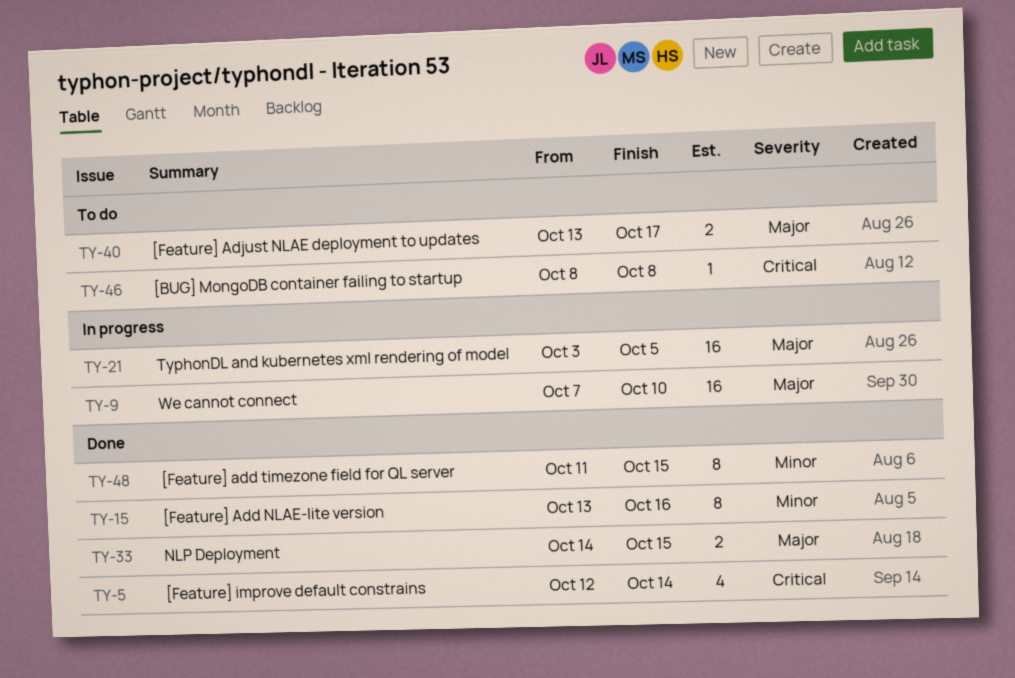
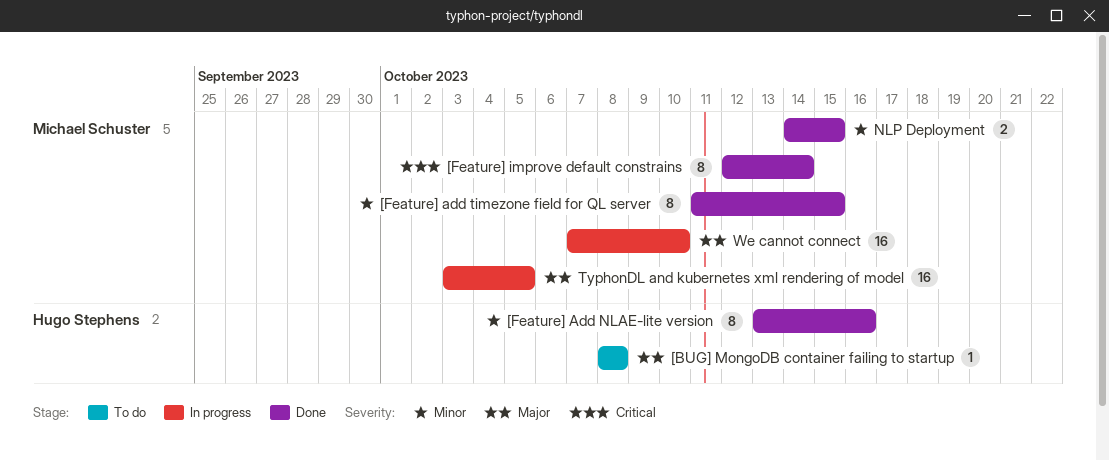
[BUG] MongoDB container failing to startup, priority: Critical -> Major
[Feature] Adjust NLAE deployment to updates: present -> none
[Feature] improve default constrains, estimate: 4 -> 8
NLP Deployment, priority: Major -> Minor

